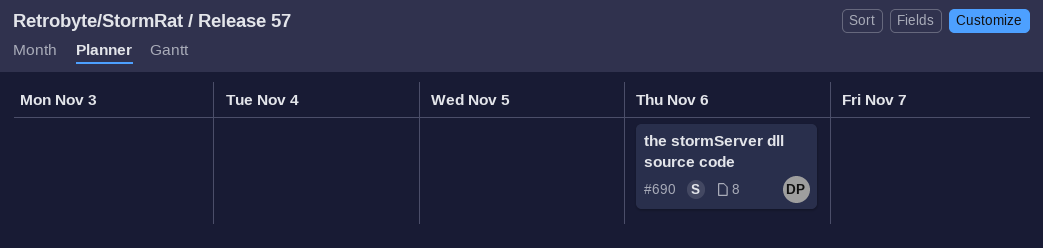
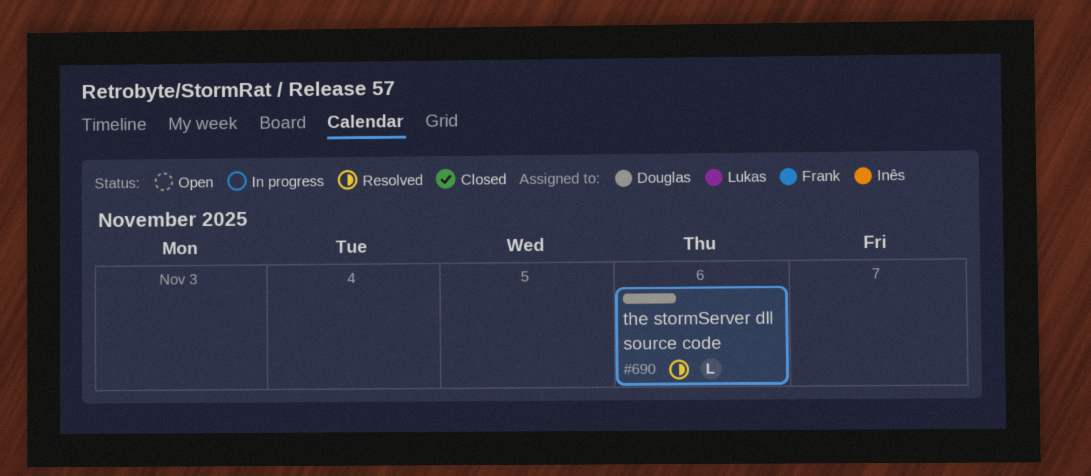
#690, estimate: S -> L

